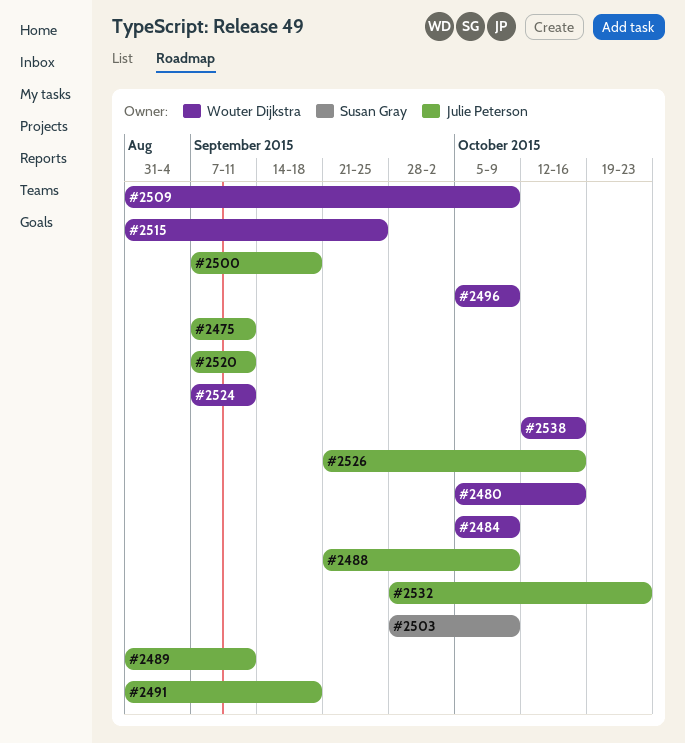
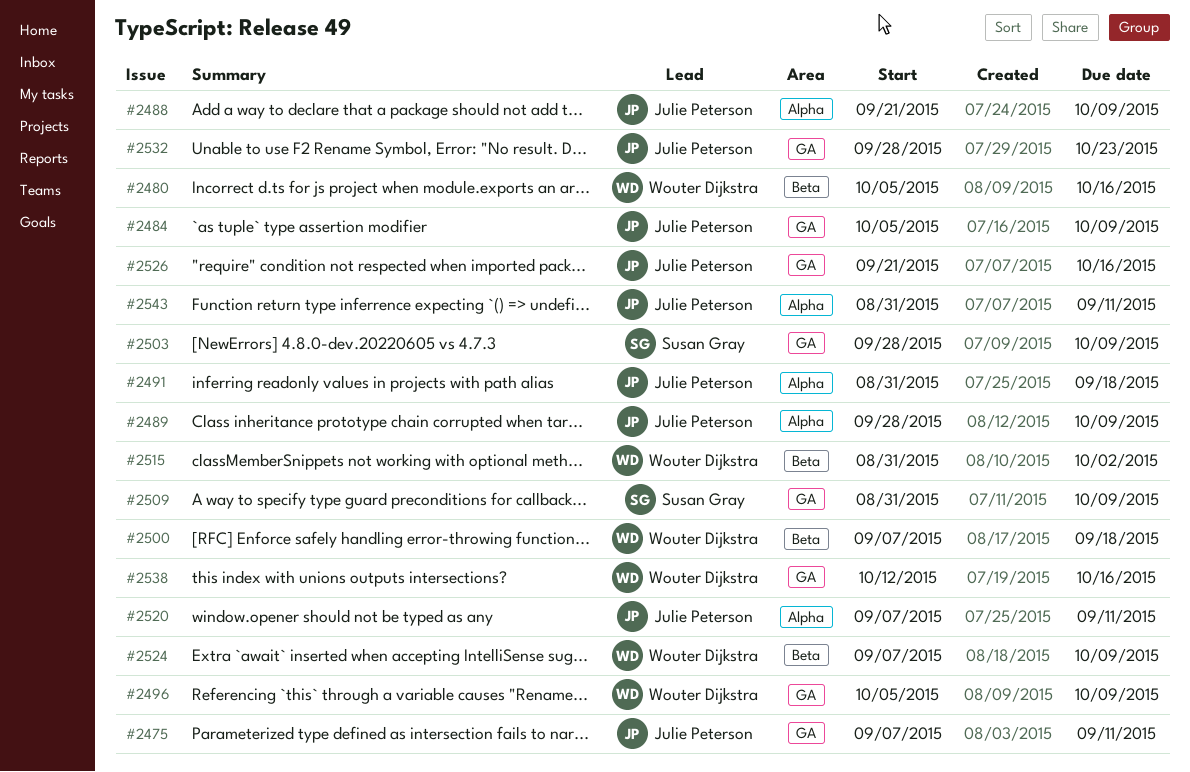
#2484, owner: Wouter Dijkstra -> Julie Peterson
#2489, start: Aug 31 -> Sep 28
#2489, due: Sep 11 -> Oct 9
#2500, owner: Julie Peterson -> Wouter Dijkstra
#2509, owner: Wouter Dijkstra -> Susan Gray
#2515, due: Sep 25 -> Oct 2
#2524, due: Sep 11 -> Oct 9
#2543: none -> present

